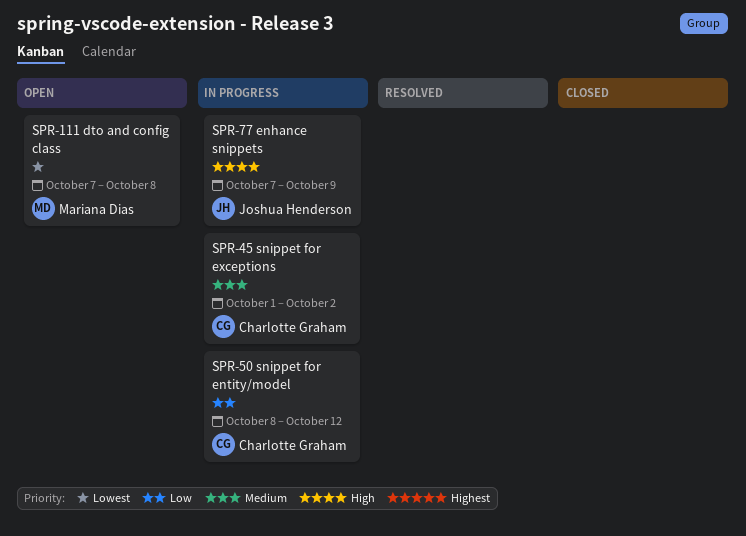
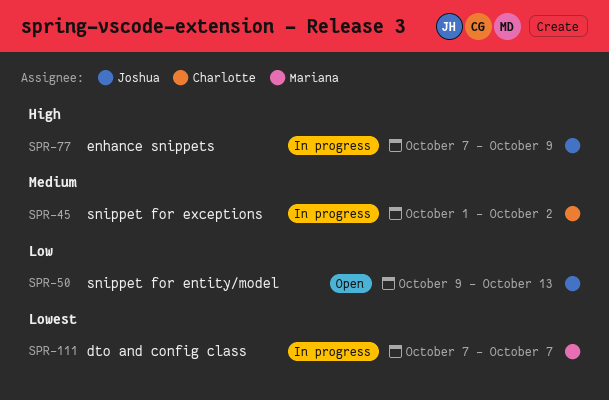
SPR-50, status: In progress -> Open
SPR-50, owner: Charlotte Graham -> Joshua Henderson
SPR-50, start: Oct 8 -> Oct 9
SPR-50, due: Oct 12 -> Oct 13
SPR-111, status: Open -> In progress
SPR-111, due: Oct 8 -> Oct 7

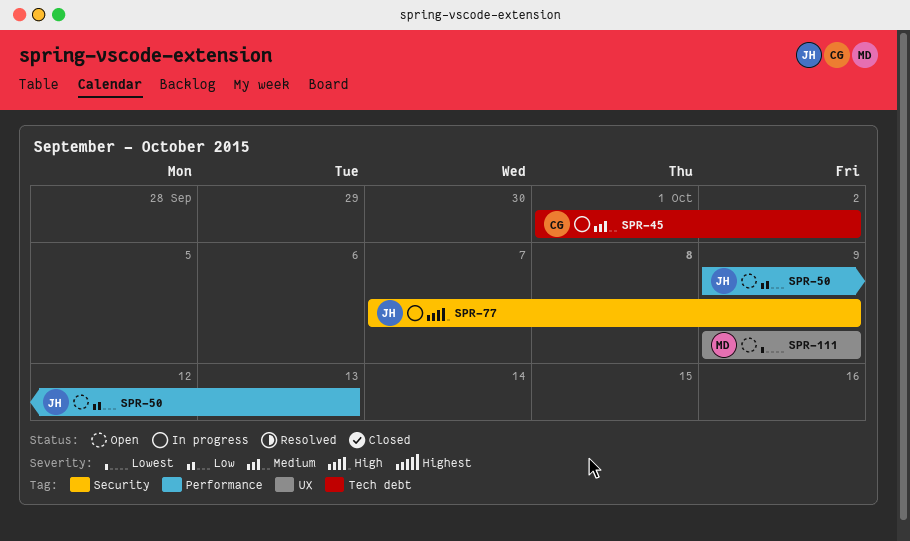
SPR-111, status: In progress -> Open
SPR-111, start: Oct 7 -> Oct 9
SPR-111, due: Oct 7 -> Oct 9

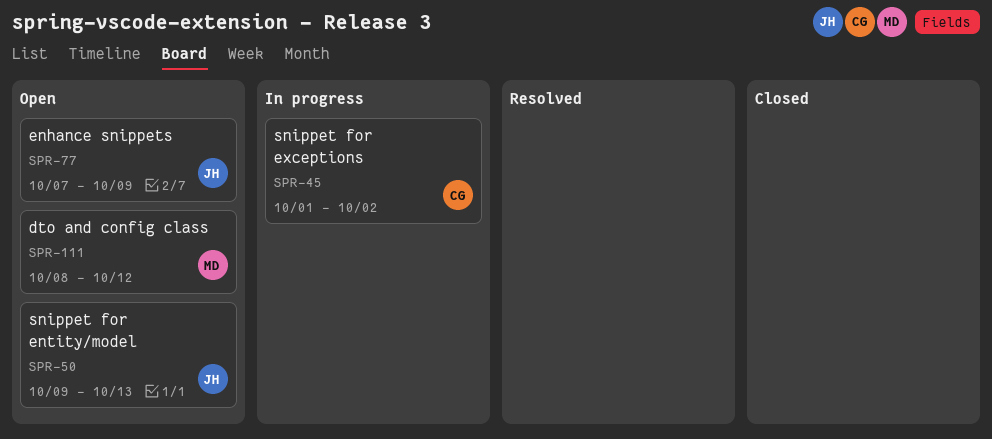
SPR-77, status: In progress -> Open
SPR-111, start: Oct 9 -> Oct 8
SPR-111, due: Oct 9 -> Oct 12

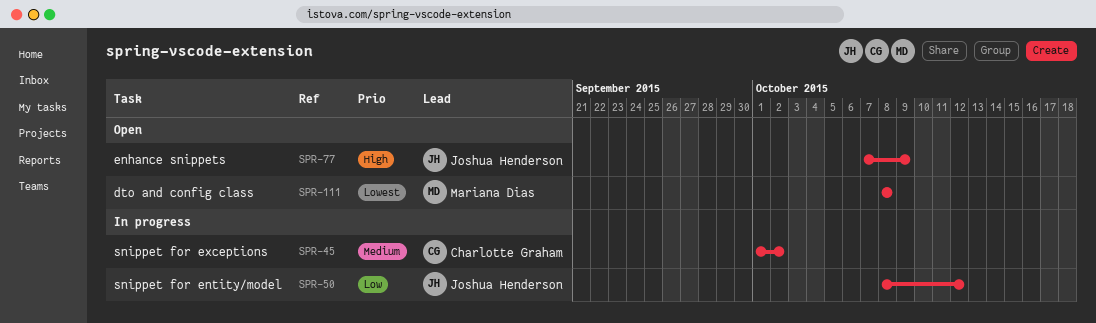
SPR-50, status: Open -> In progress
SPR-50, start: Oct 9 -> Oct 8
SPR-50, due: Oct 13 -> Oct 12
SPR-111, due: Oct 12 -> Oct 8

